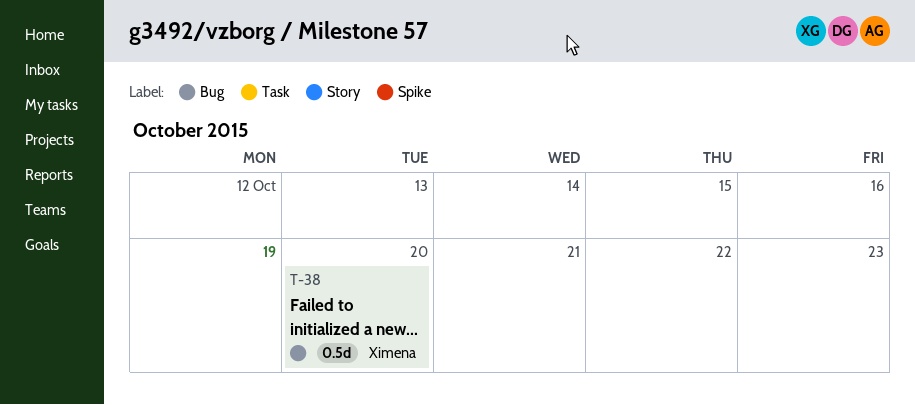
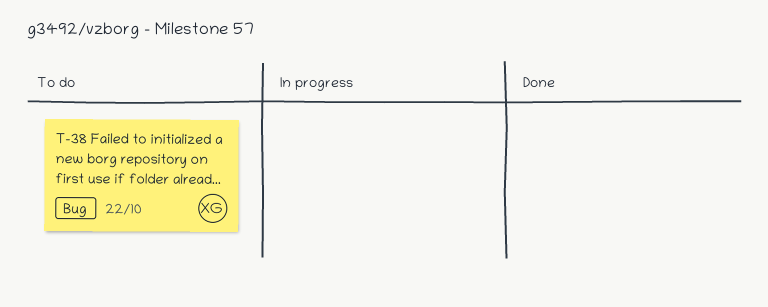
T-38, due: Oct 20 -> Oct 22

